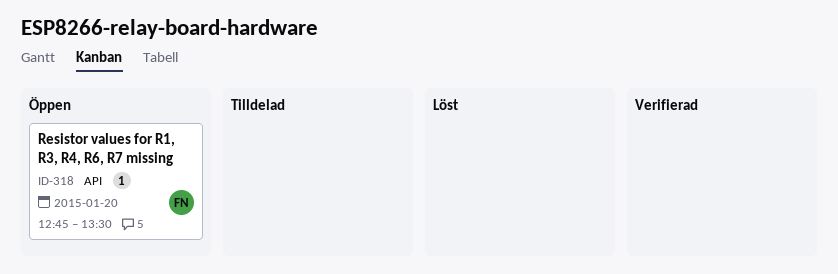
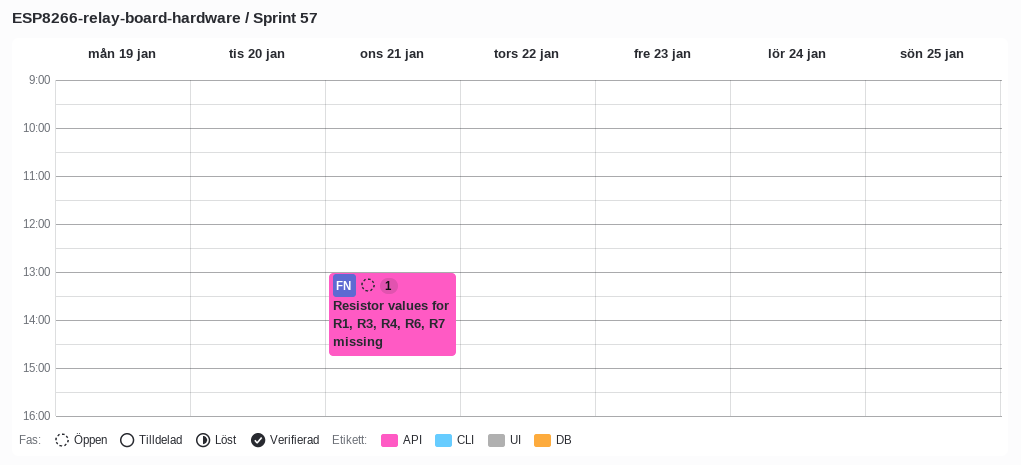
Resistor values for R1, R3, R4, R6, R7 missing, day: Jan 20 -> Jan 21
Resistor values for R1, R3, R4, R6, R7 missing, begins: 12:45 -> 13:00
Resistor values for R1, R3, R4, R6, R7 missing, ends: 13:30 -> 14:45

